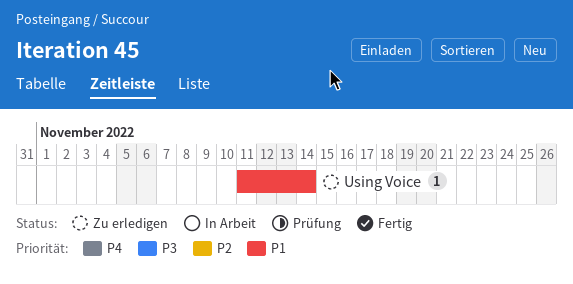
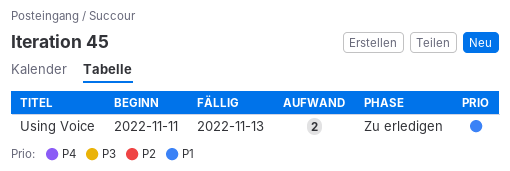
Using Voice, estimate: 1 -> 2
Using Voice, due: Nov 14 -> Nov 13

